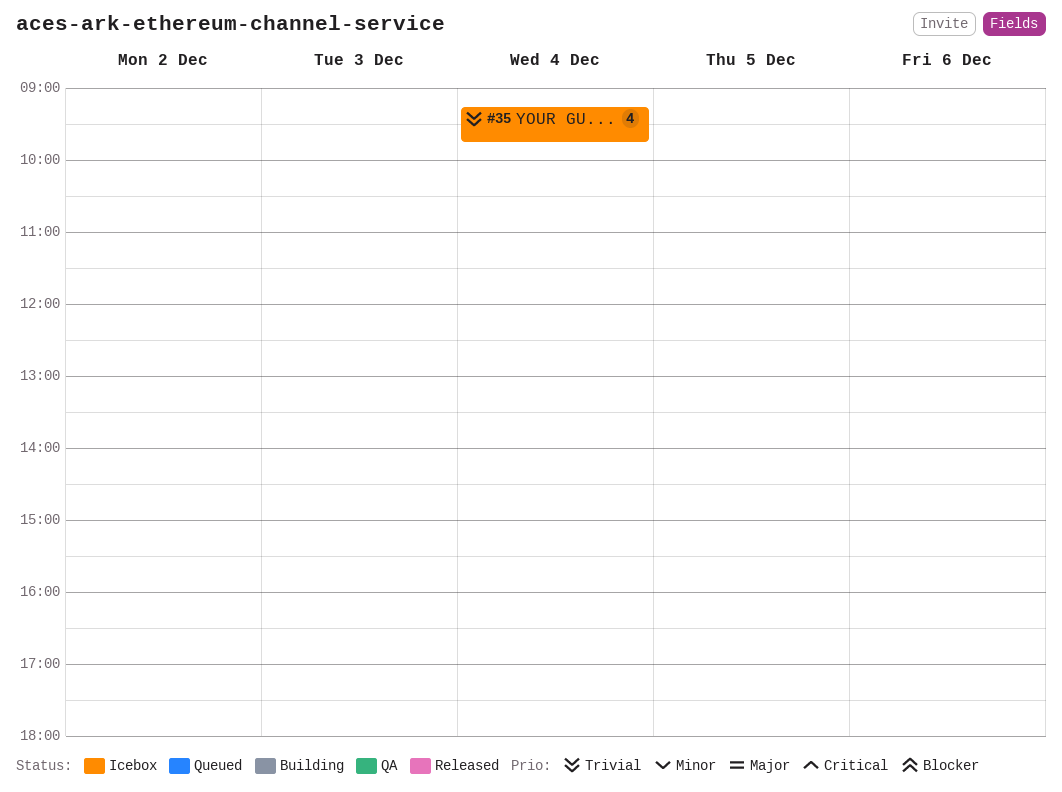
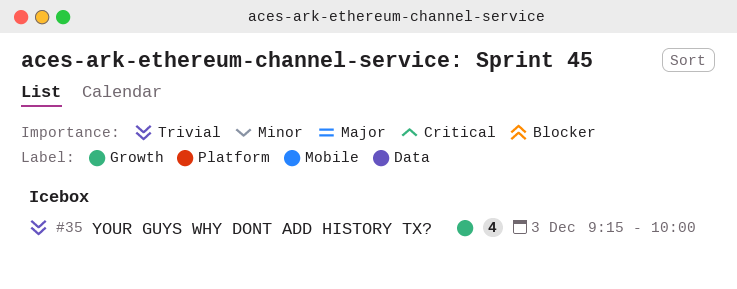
#35, day: Dec 4 -> Dec 3
#35, ends: 09:45 -> 10:00

